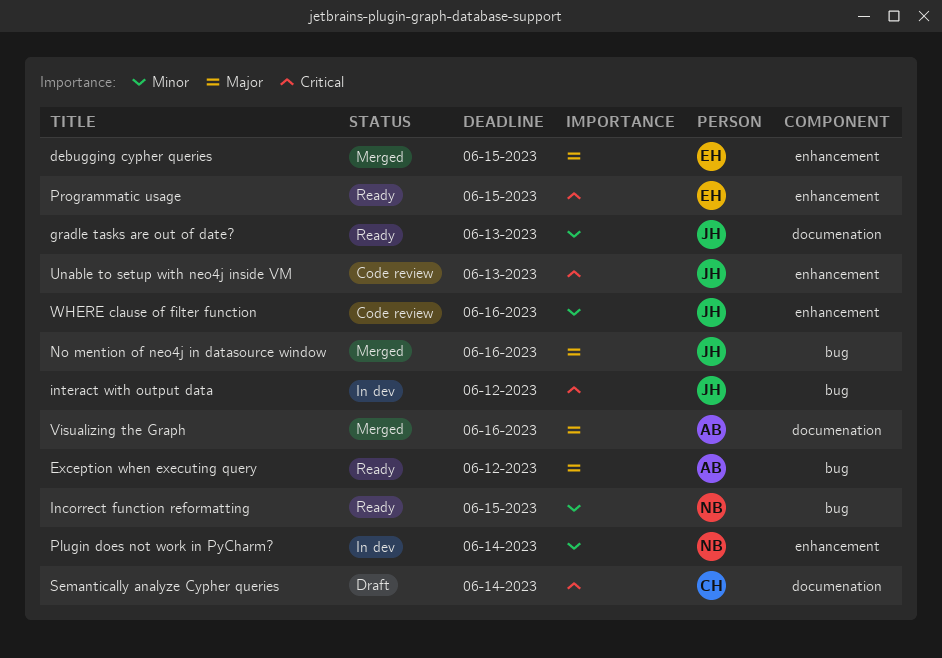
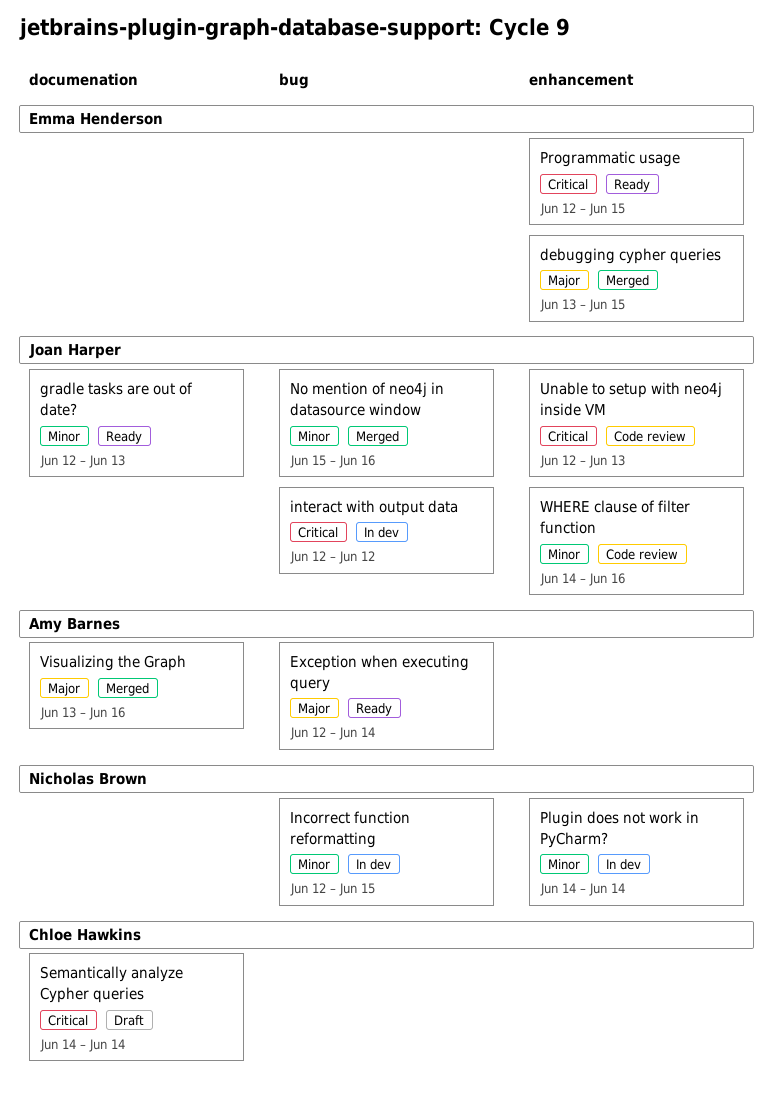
Exception when executing query, due: Jun 12 -> Jun 14
Incorrect function reformatting, status: Ready -> In dev
No mention of neo4j in datasource window, priority: Major -> Minor

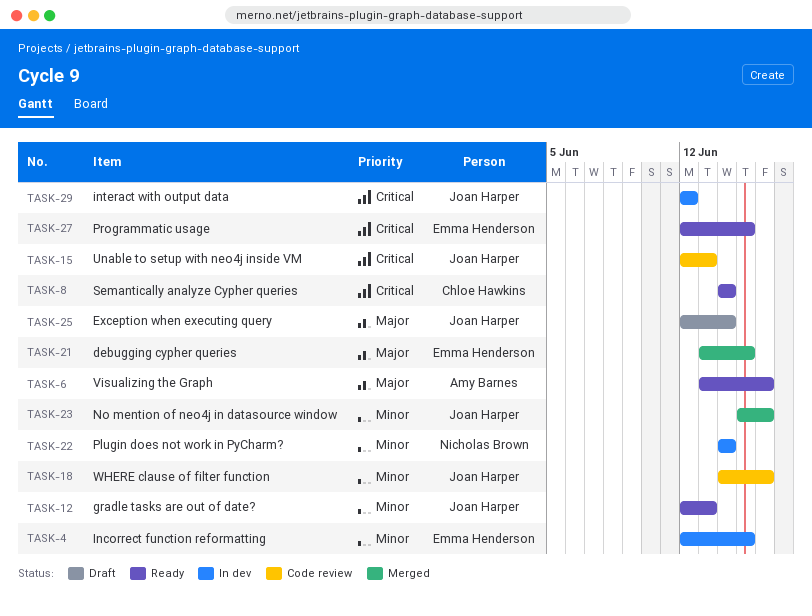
Exception when executing query, status: Ready -> Draft
Exception when executing query, owner: Amy Barnes -> Joan Harper
Incorrect function reformatting, owner: Nicholas Brown -> Emma Henderson
Semantically analyze Cypher queries, status: Draft -> Ready
Visualizing the Graph, status: Merged -> Ready

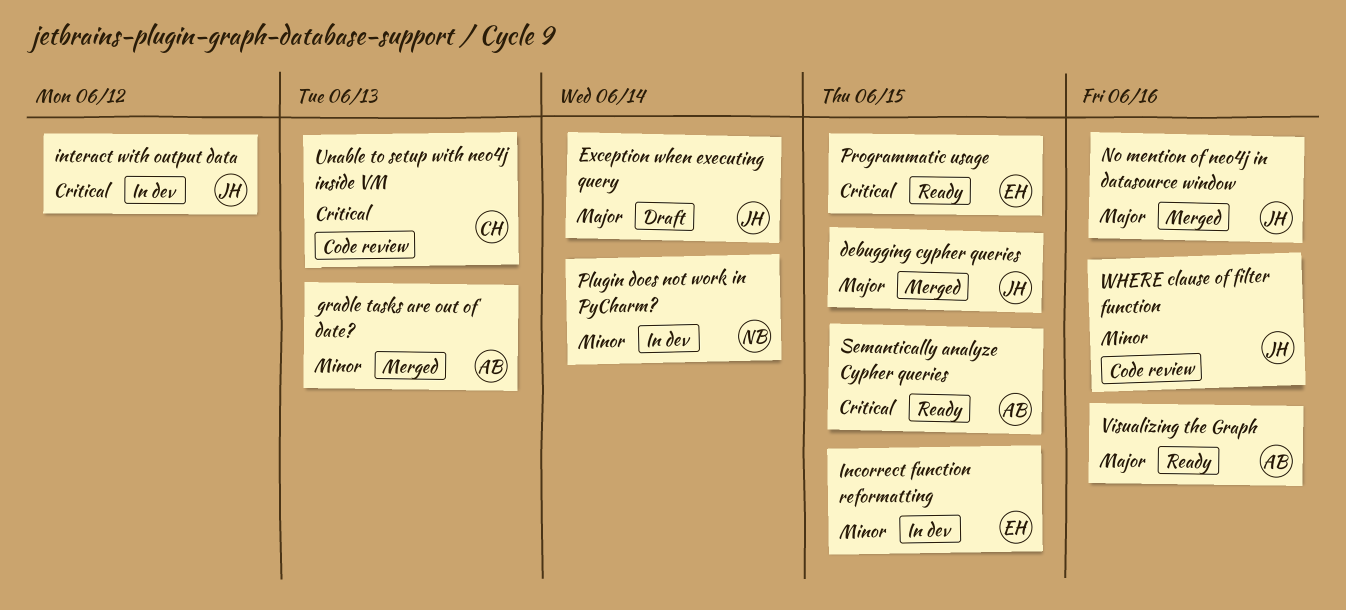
debugging cypher queries, owner: Emma Henderson -> Joan Harper
gradle tasks are out of date?, status: Ready -> Merged
gradle tasks are out of date?, owner: Joan Harper -> Amy Barnes
No mention of neo4j in datasource window, priority: Minor -> Major
Semantically analyze Cypher queries, owner: Chloe Hawkins -> Amy Barnes
Semantically analyze Cypher queries, due: Jun 14 -> Jun 15
Unable to setup with neo4j inside VM, owner: Joan Harper -> Chloe Hawkins

